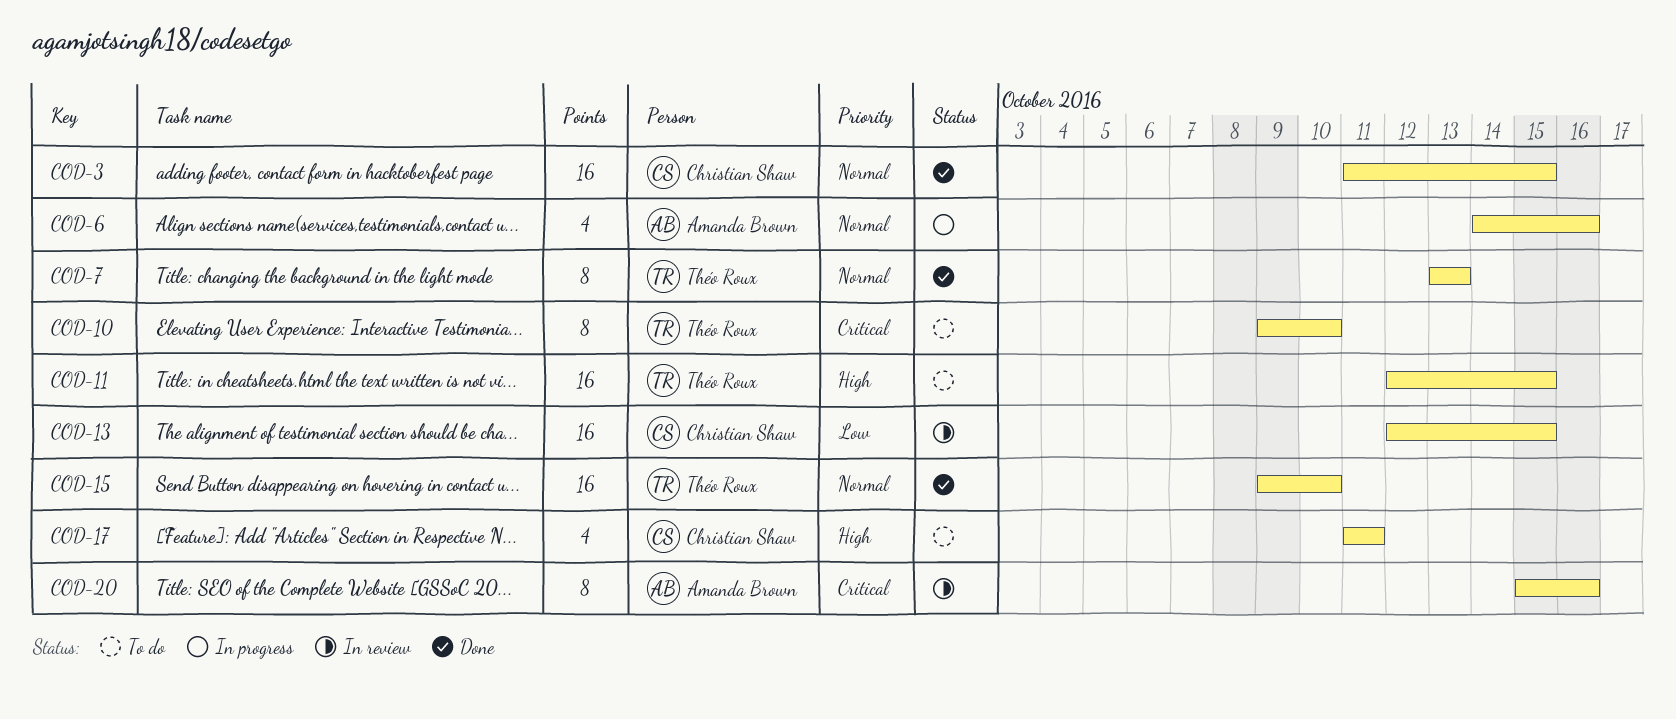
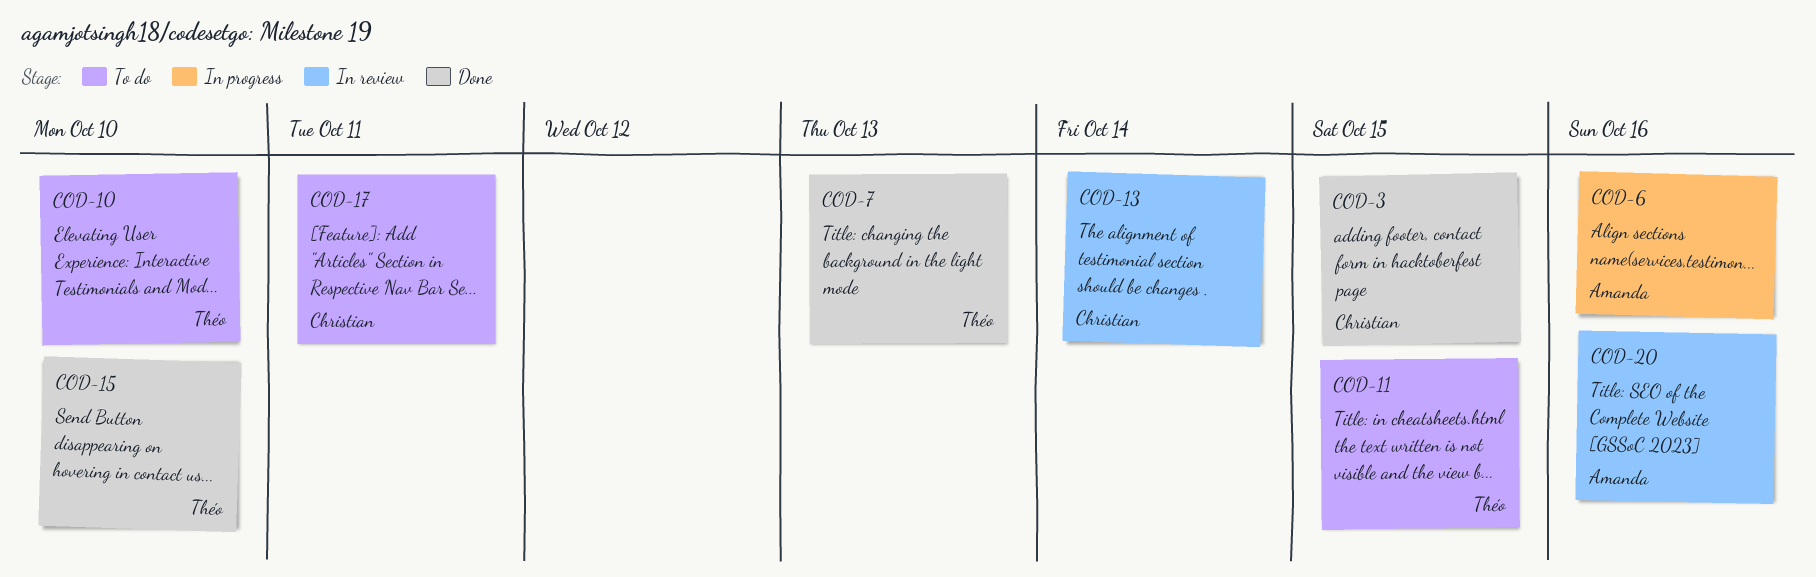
COD-13, due: Oct 15 -> Oct 14

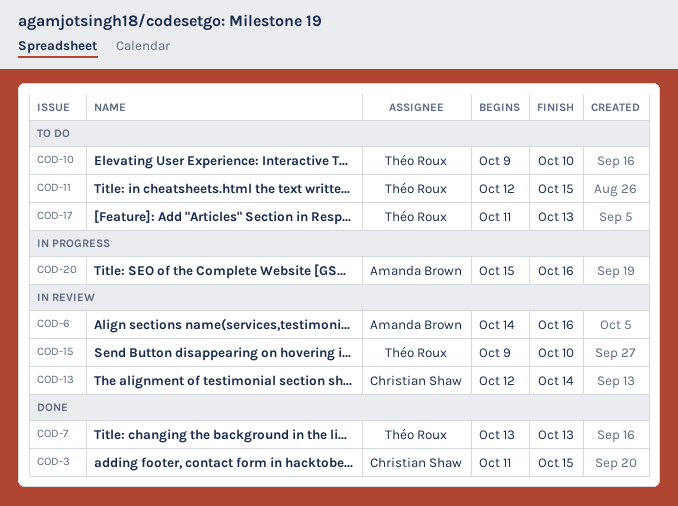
COD-6, status: In progress -> In review
COD-15, status: Done -> In review
COD-17, owner: Christian Shaw -> Théo Roux
COD-17, due: Oct 11 -> Oct 13
COD-20, status: In review -> In progress

